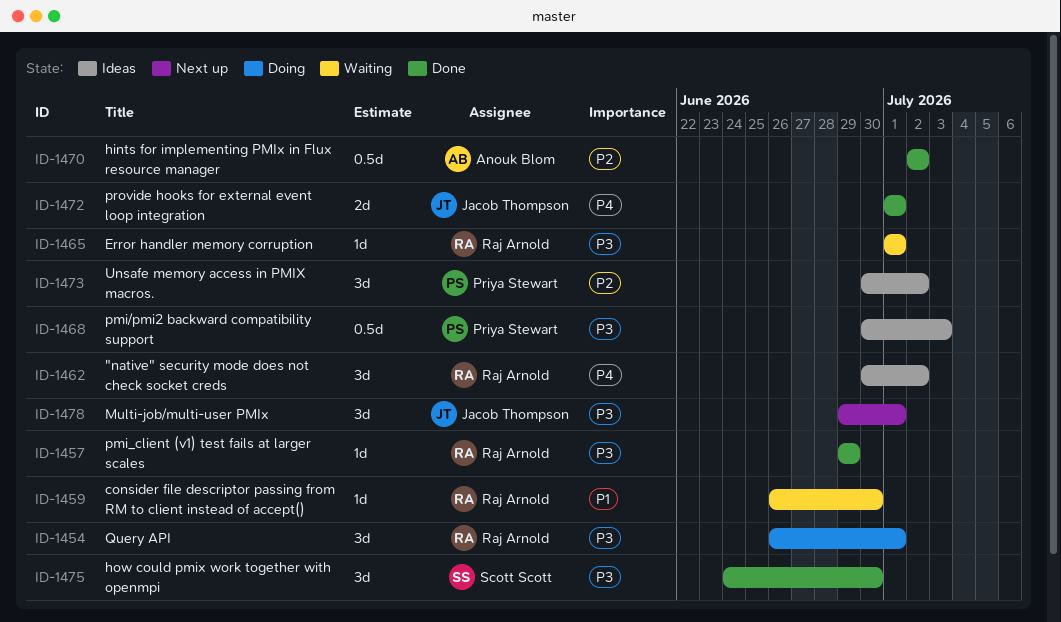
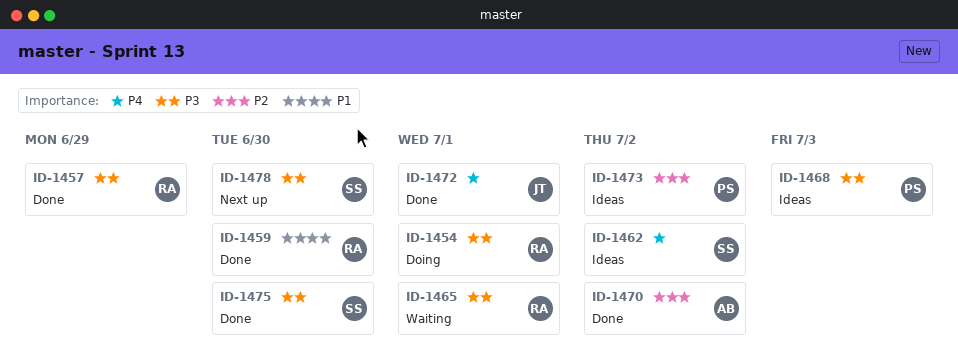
ID-1459, status: Waiting -> Done
ID-1462, owner: Raj Arnold -> Scott Scott
ID-1478, owner: Jacob Thompson -> Scott Scott
ID-1478, due: Jul 1 -> Jun 30

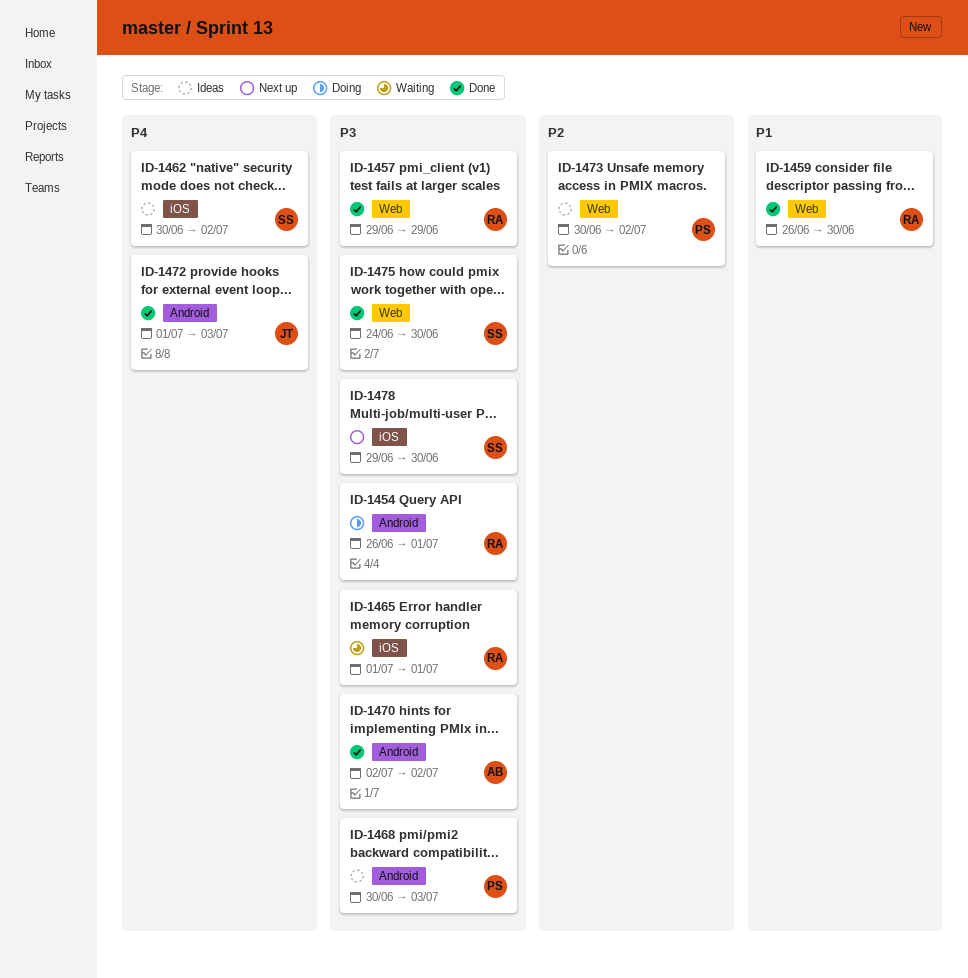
ID-1470, priority: P2 -> P3
ID-1472, due: Jul 1 -> Jul 3

